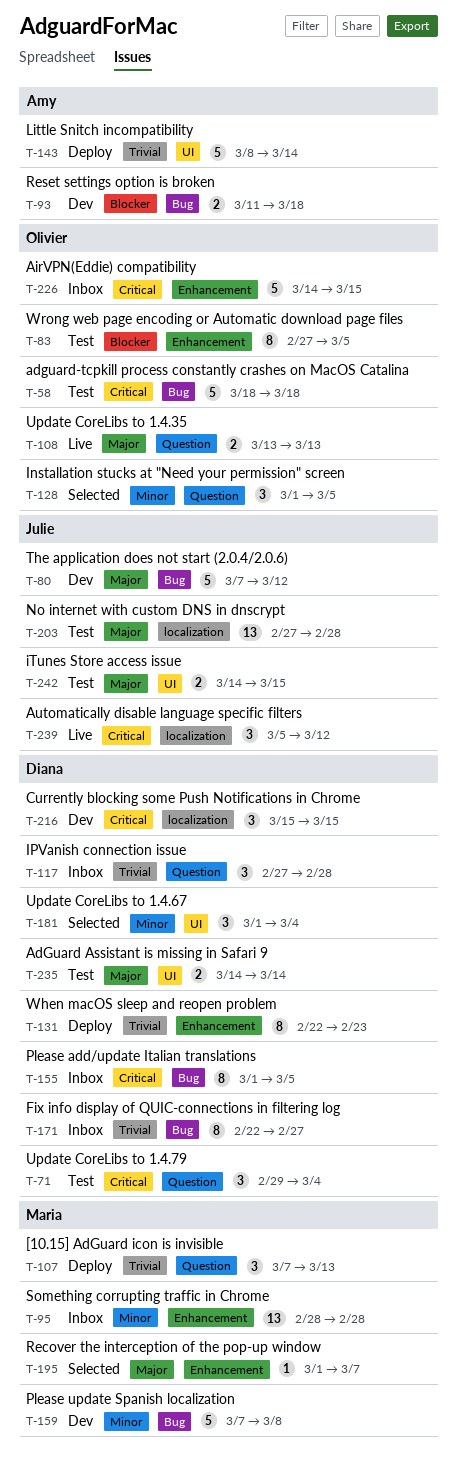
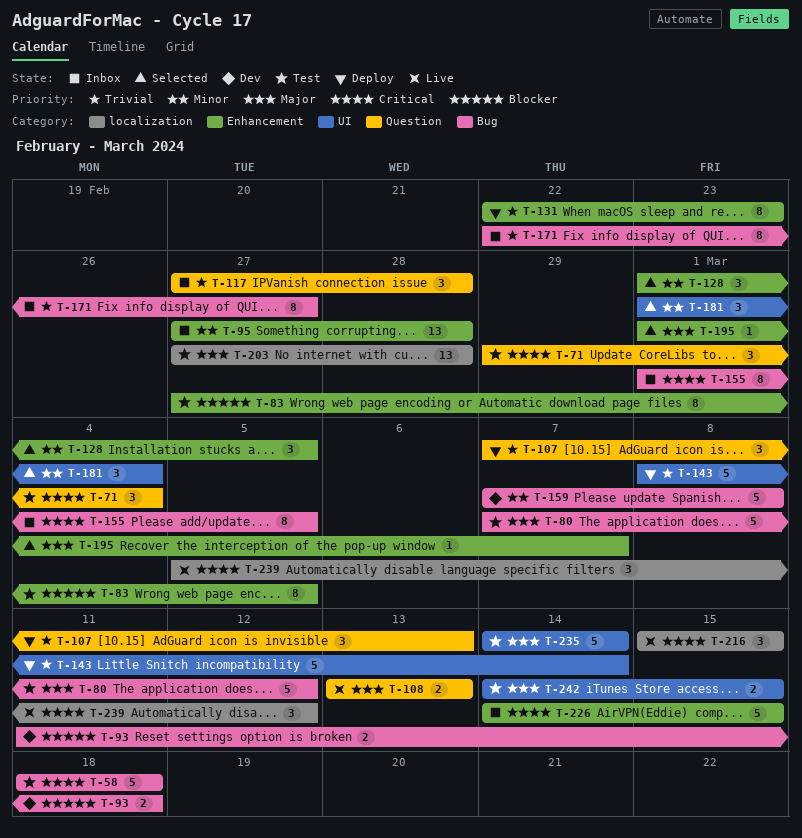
T-80, status: Dev -> Test
T-95, start: Feb 28 -> Feb 27
T-128, label: Question -> Enhancement
T-216, status: Dev -> Live
T-235, estimate: 2 -> 5

